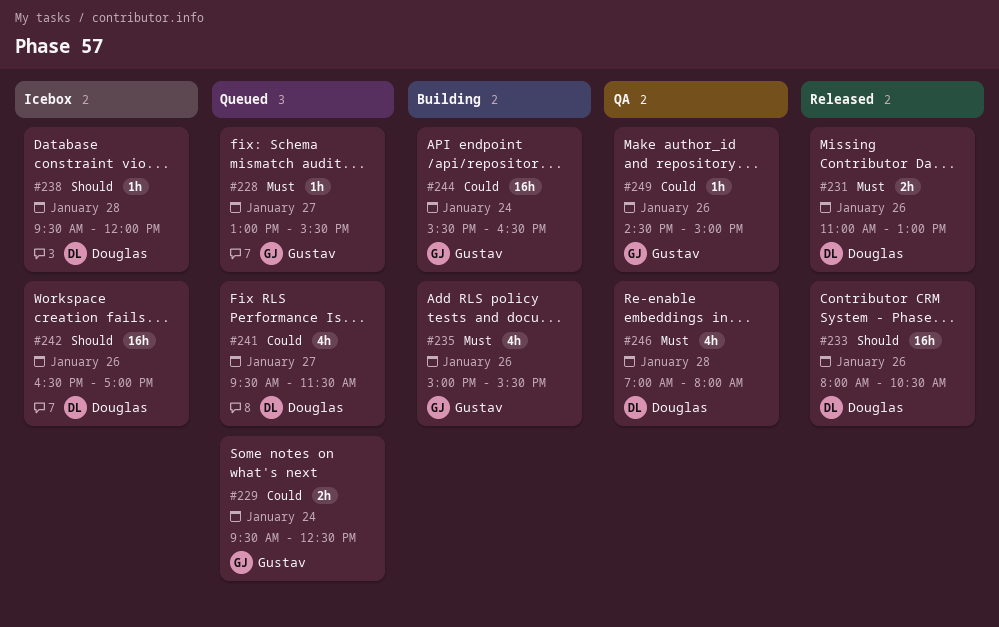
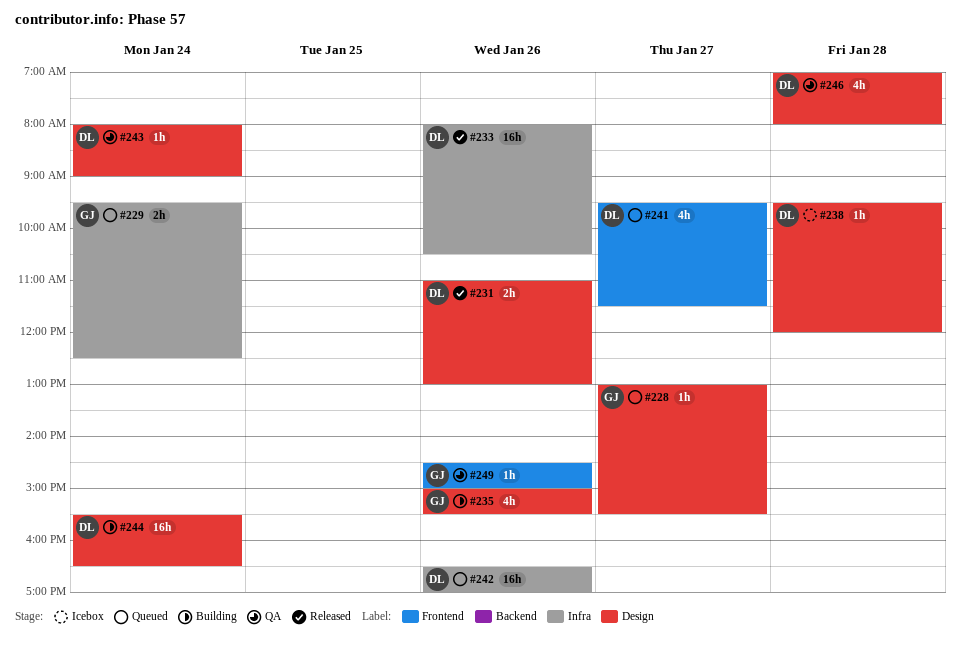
#242, status: Icebox -> Queued
#243: none -> present
#244, owner: Gustav -> Douglas

